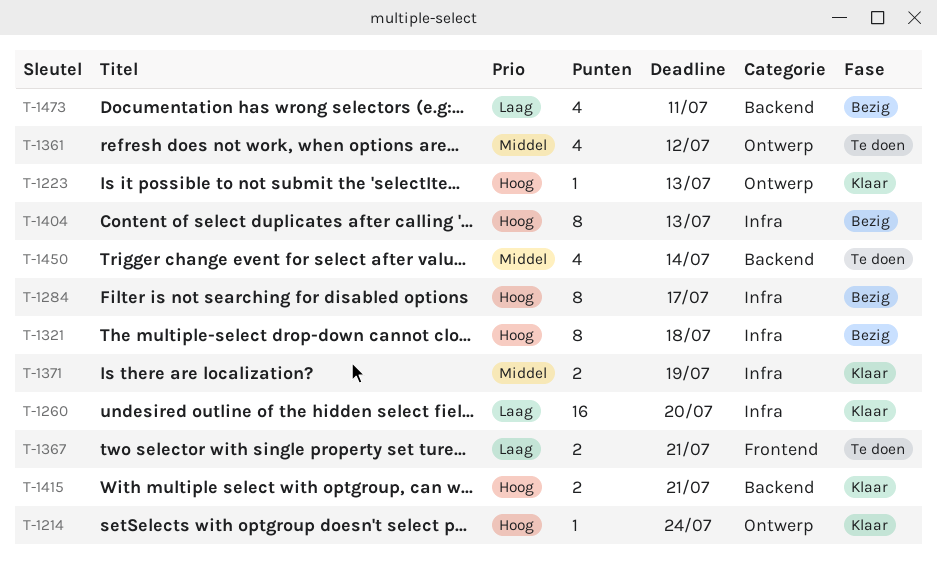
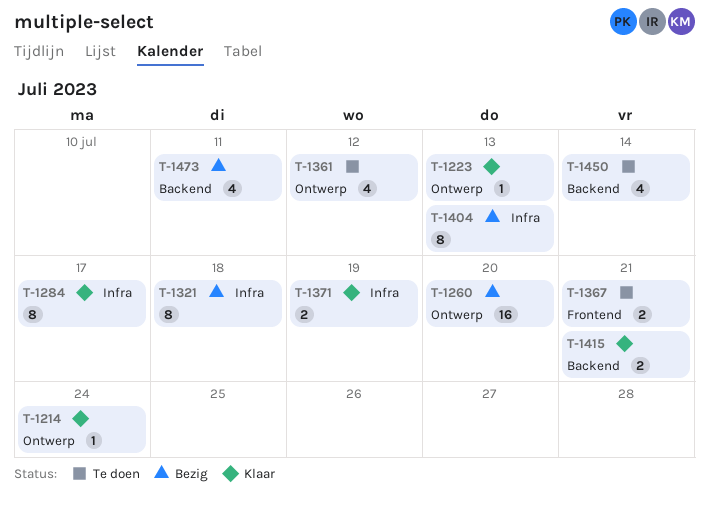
T-1260, status: Klaar -> Bezig
T-1260, label: Infra -> Ontwerp
T-1284, status: Bezig -> Klaar

